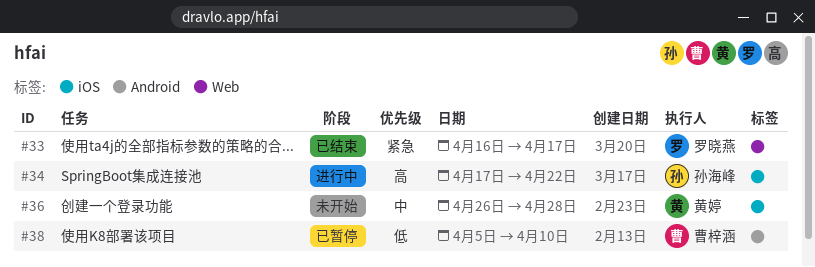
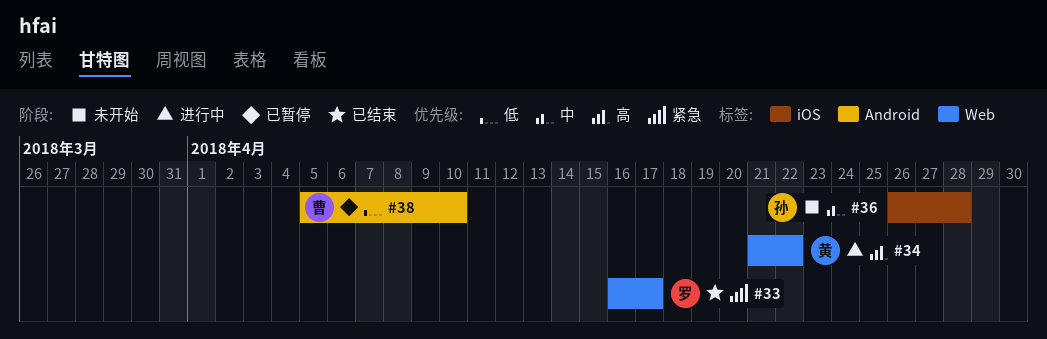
#34, owner: 孙海峰 -> 黄婷
#34, label: iOS -> Web
#34, start: Apr 17 -> Apr 21
#36, owner: 黄婷 -> 孙海峰

